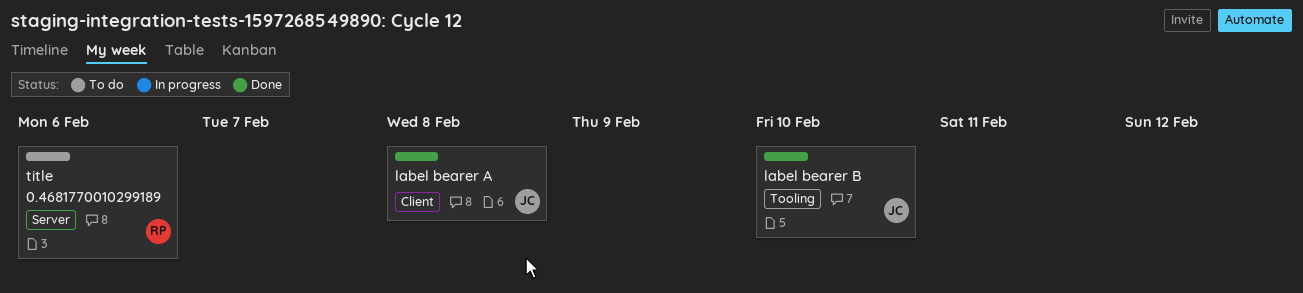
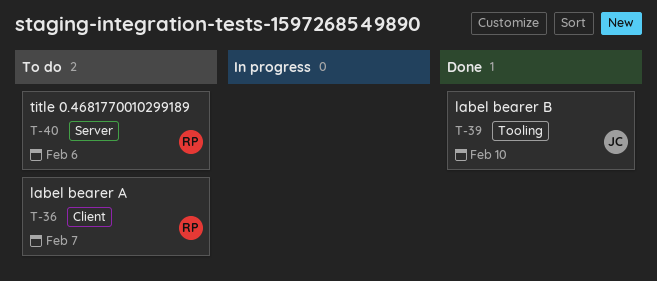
label bearer A, status: Done -> To do
label bearer A, owner: JC -> RP
label bearer A, due: Feb 8 -> Feb 7

